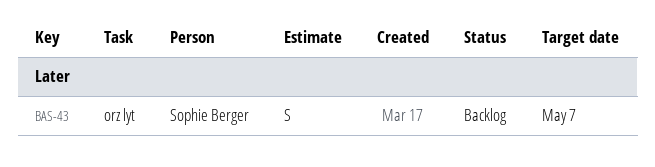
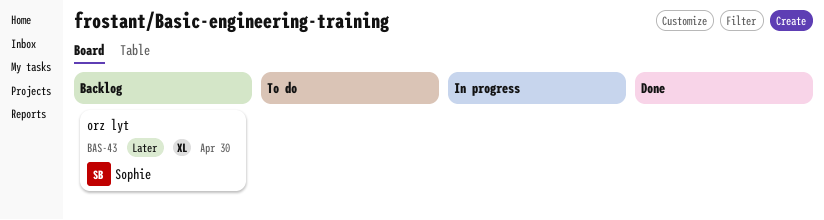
BAS-43, estimate: S -> XL
BAS-43, due: May 7 -> Apr 30

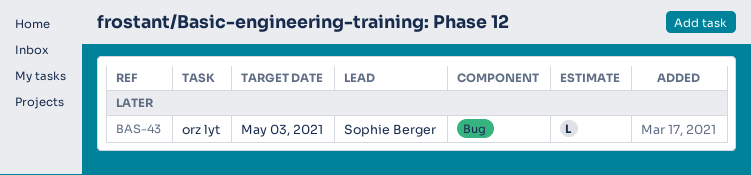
BAS-43, estimate: XL -> L
BAS-43, due: Apr 30 -> May 3

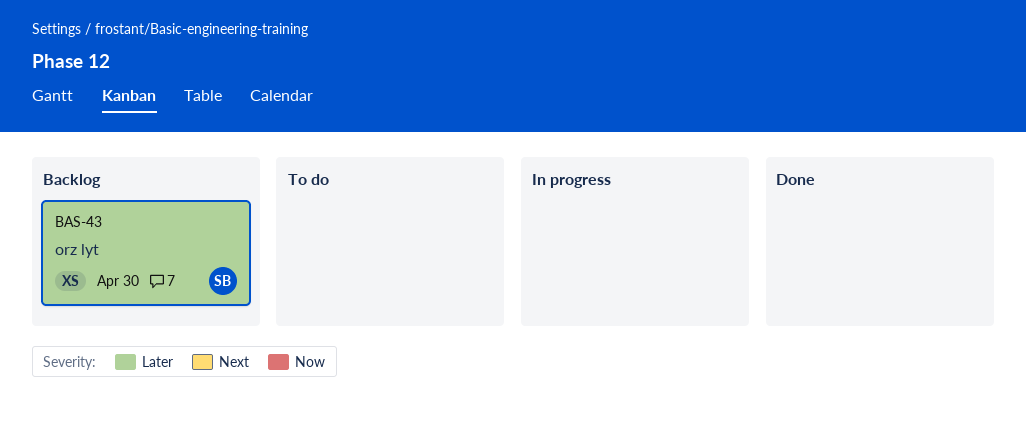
BAS-43, estimate: L -> XS
BAS-43, due: May 3 -> Apr 30

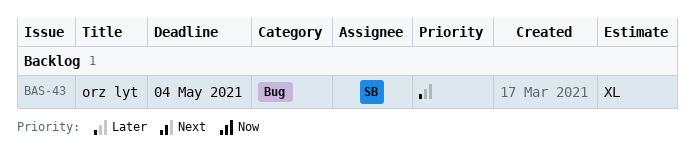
BAS-43, estimate: XS -> XL
BAS-43, due: Apr 30 -> May 4

